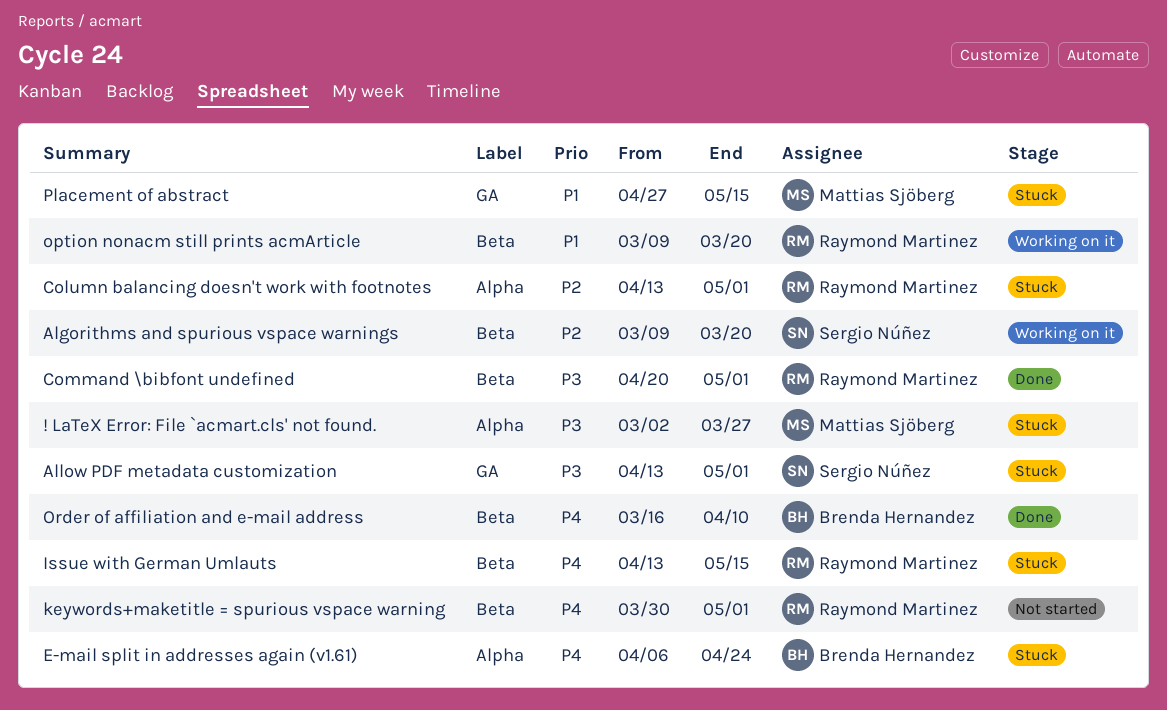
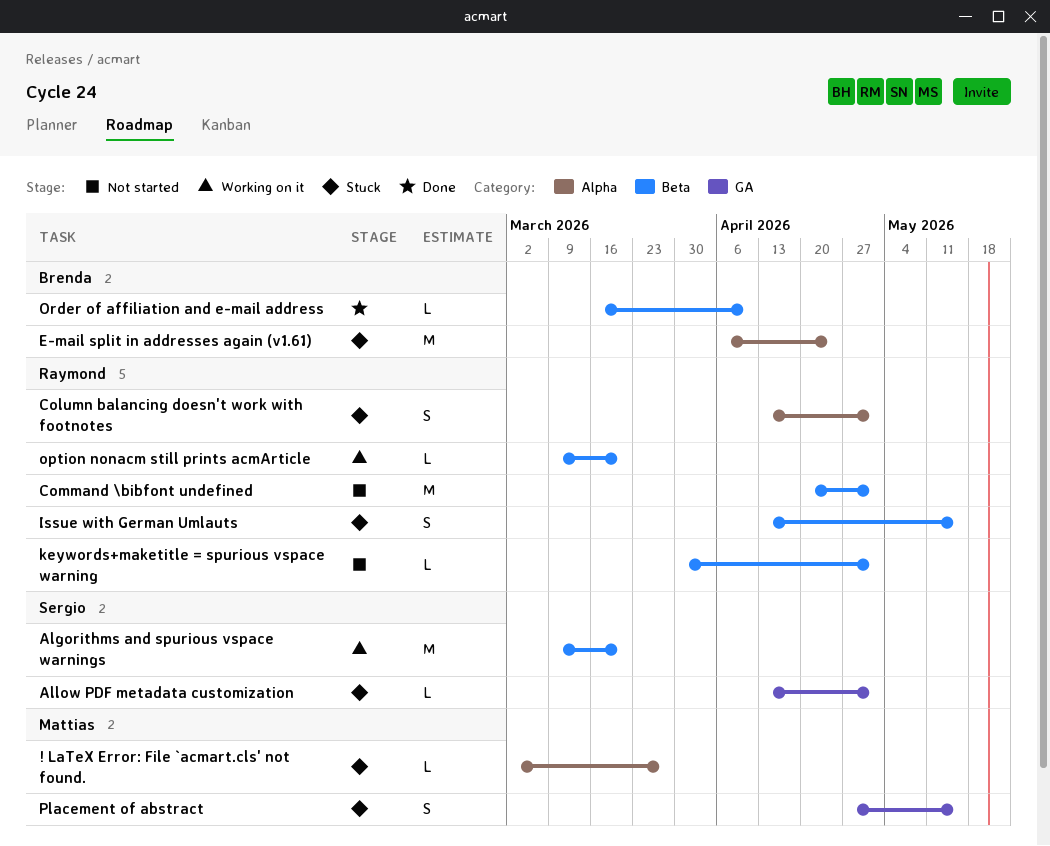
Command \bibfont undefined, status: Done -> Not started

